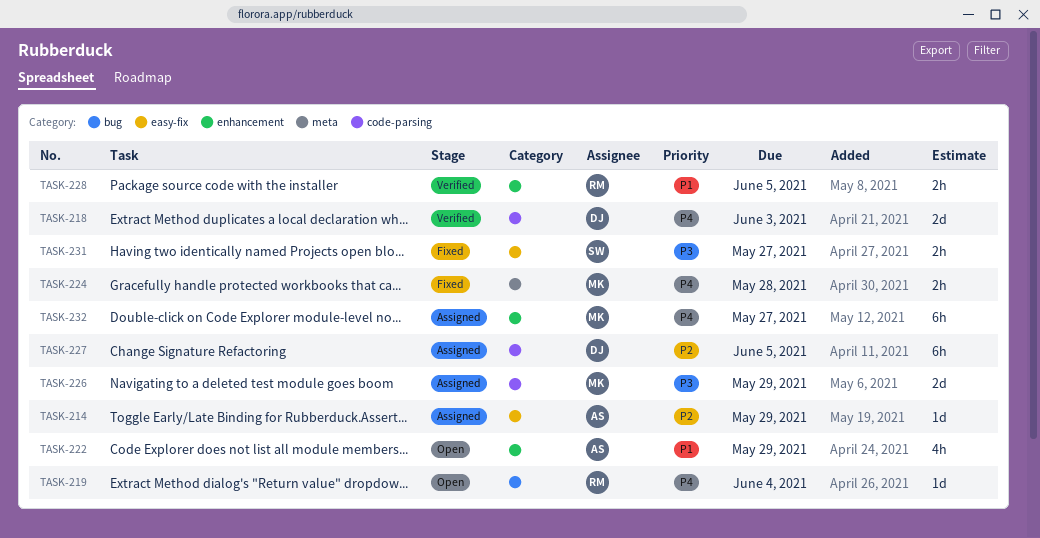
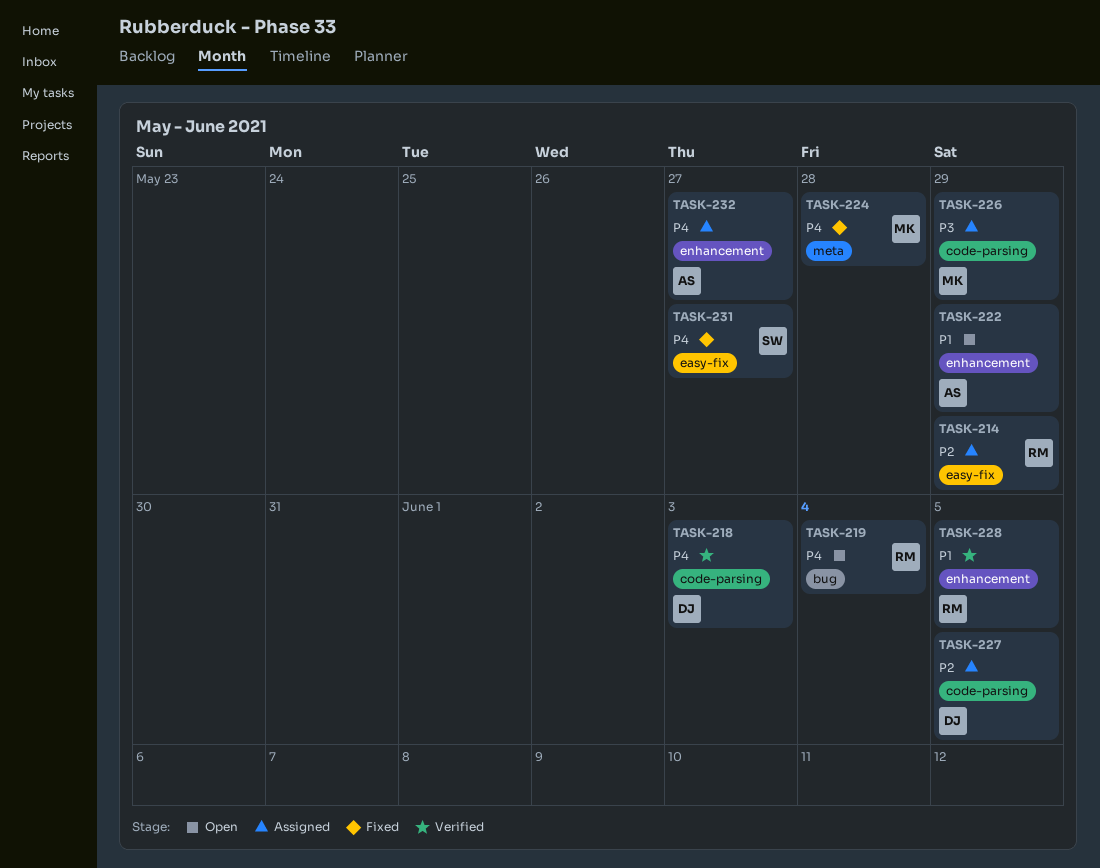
TASK-214, owner: AS -> RM
TASK-231, priority: P3 -> P4
TASK-232, owner: MK -> AS

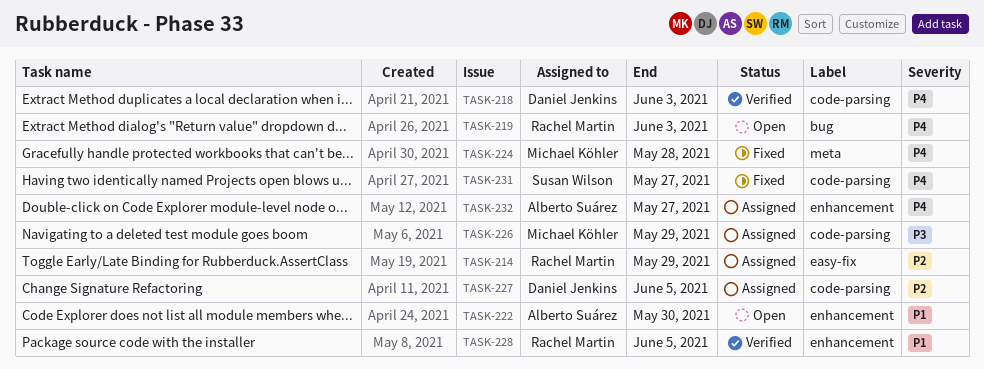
TASK-219, due: Jun 4 -> Jun 3
TASK-222, due: May 29 -> May 30
TASK-231, label: easy-fix -> code-parsing

